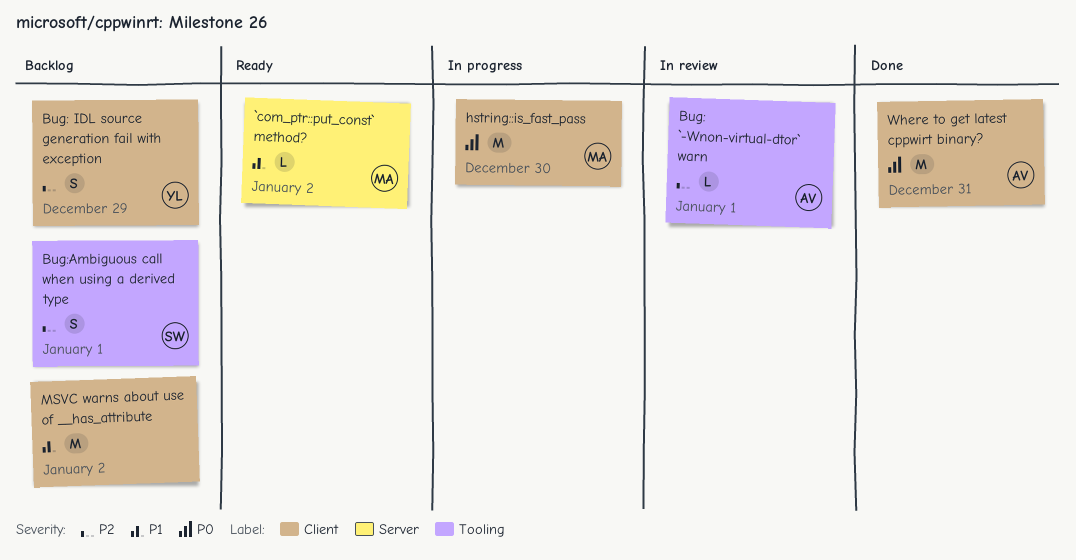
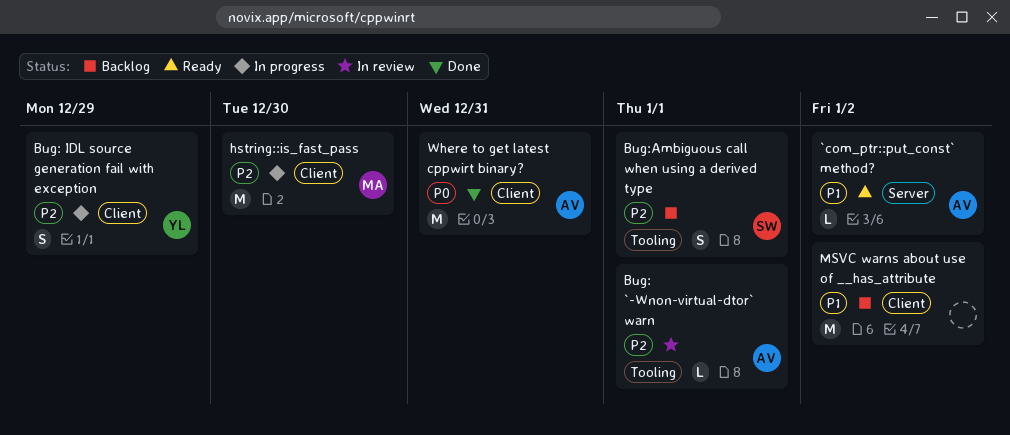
`com_ptr::put_const` method?, owner: MA -> AV
Bug: IDL source generation fail with exception, status: Backlog -> In progress
hstring::is_fast_pass, priority: P0 -> P2

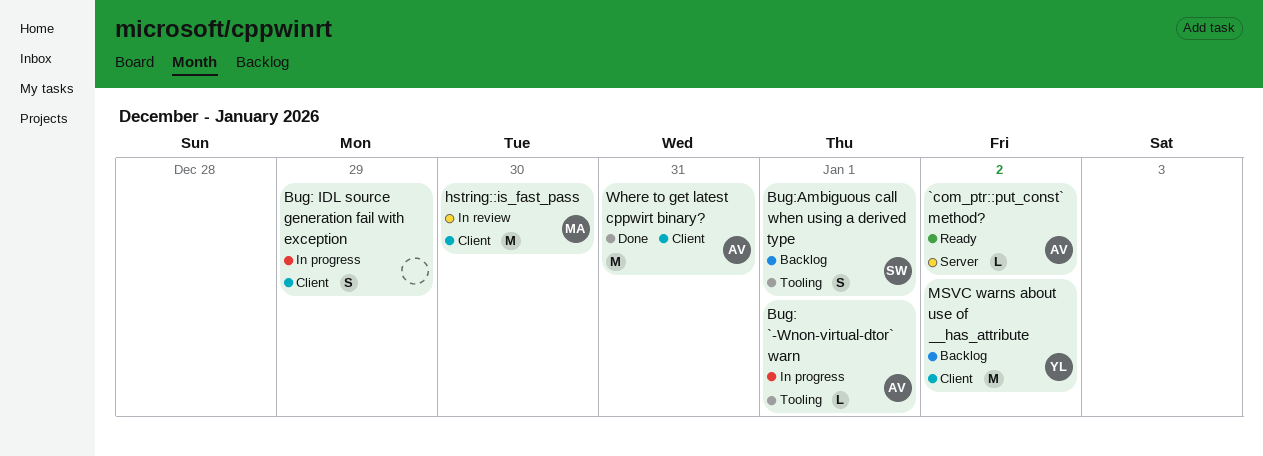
Bug: `-Wnon-virtual-dtor` warn, status: In review -> In progress
Bug: IDL source generation fail with exception, owner: YL -> none
hstring::is_fast_pass, status: In progress -> In review
MSVC warns about use of __has_attribute, owner: none -> YL

